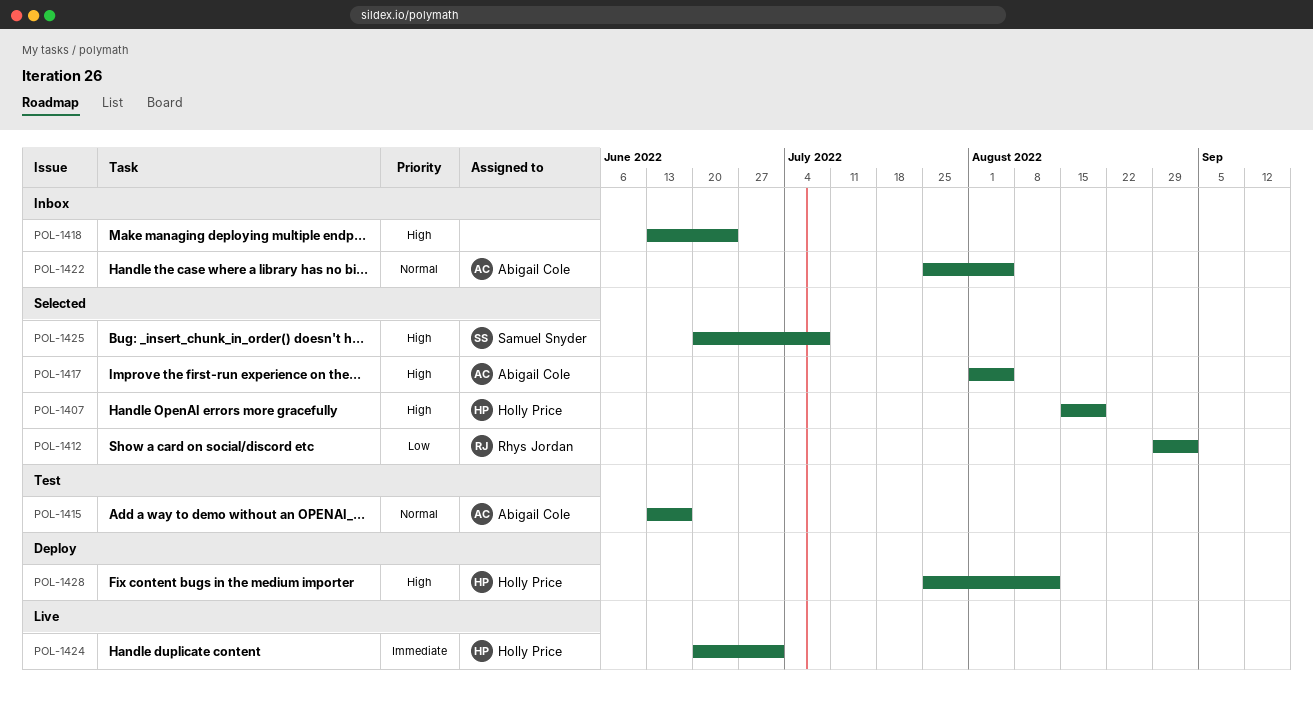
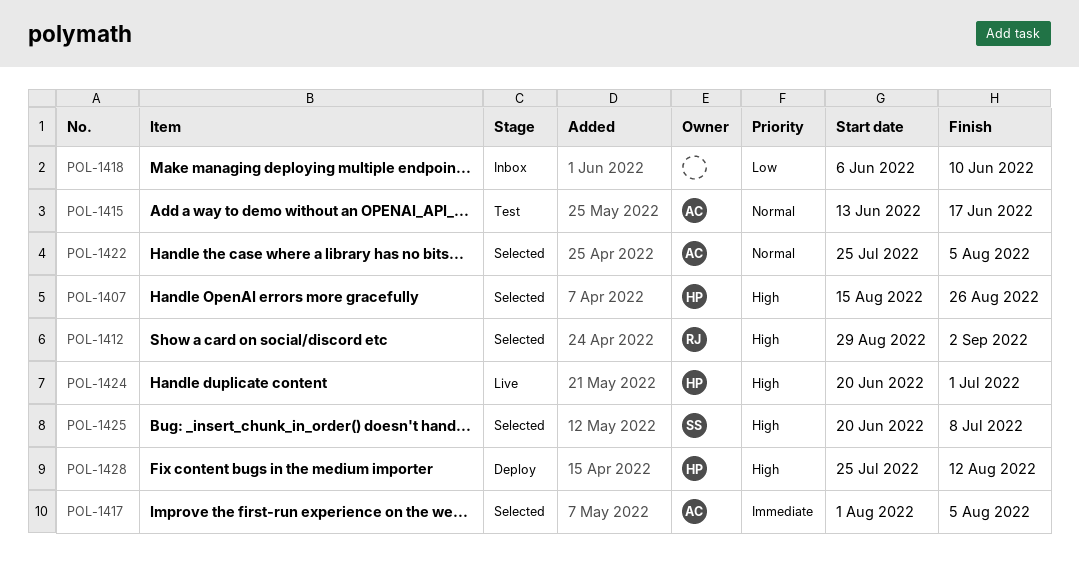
POL-1407, due: Aug 19 -> Aug 26
POL-1412, priority: Low -> High
POL-1417, priority: High -> Immediate
POL-1418, priority: High -> Low
POL-1418, start: Jun 13 -> Jun 6
POL-1418, due: Jun 24 -> Jun 10
POL-1422, status: Inbox -> Selected
POL-1424, priority: Immediate -> High

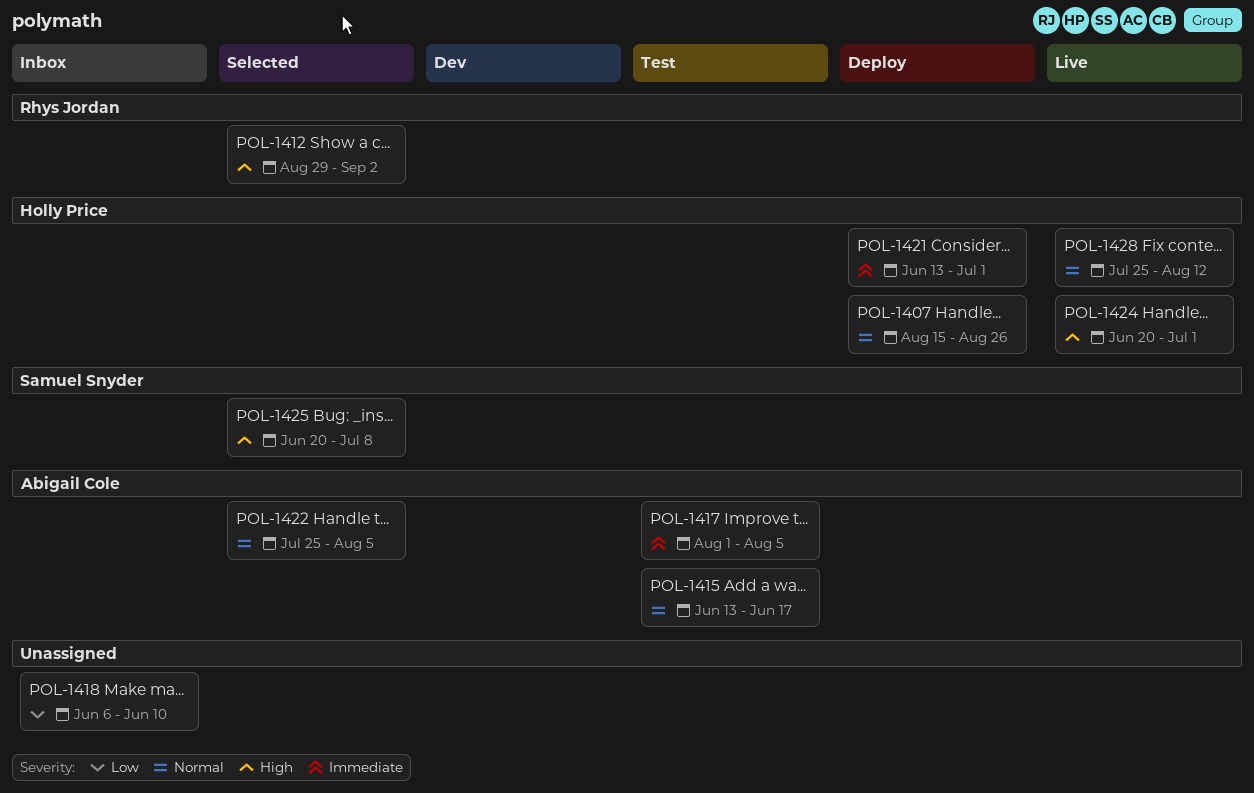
POL-1407, status: Selected -> Deploy
POL-1407, priority: High -> Normal
POL-1417, status: Selected -> Test
POL-1421: none -> present
POL-1428, status: Deploy -> Live
POL-1428, priority: High -> Normal

